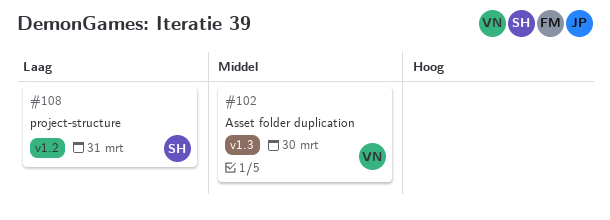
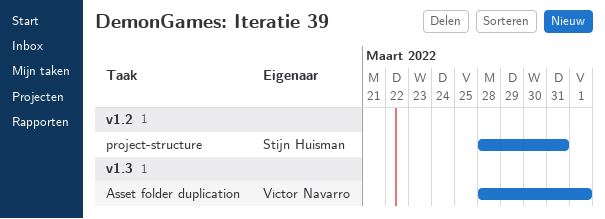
Asset folder duplication, due: Mar 30 -> Apr 1

